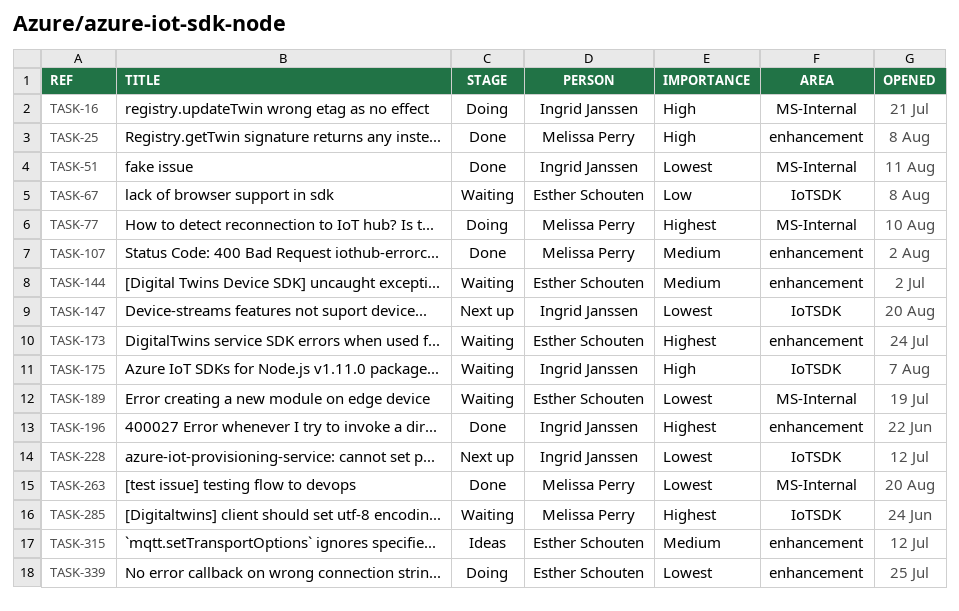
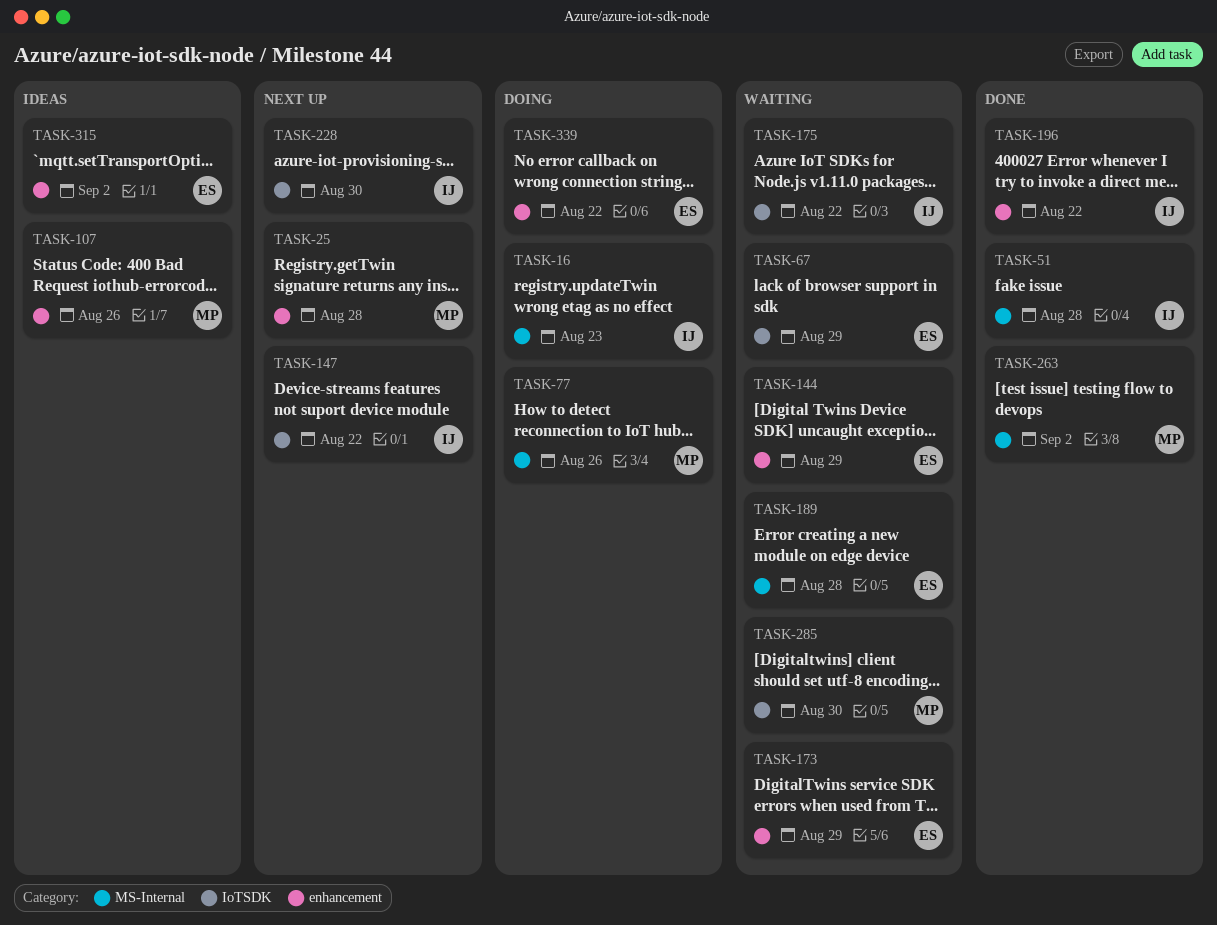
TASK-25, status: Done -> Next up
TASK-107, status: Done -> Ideas

